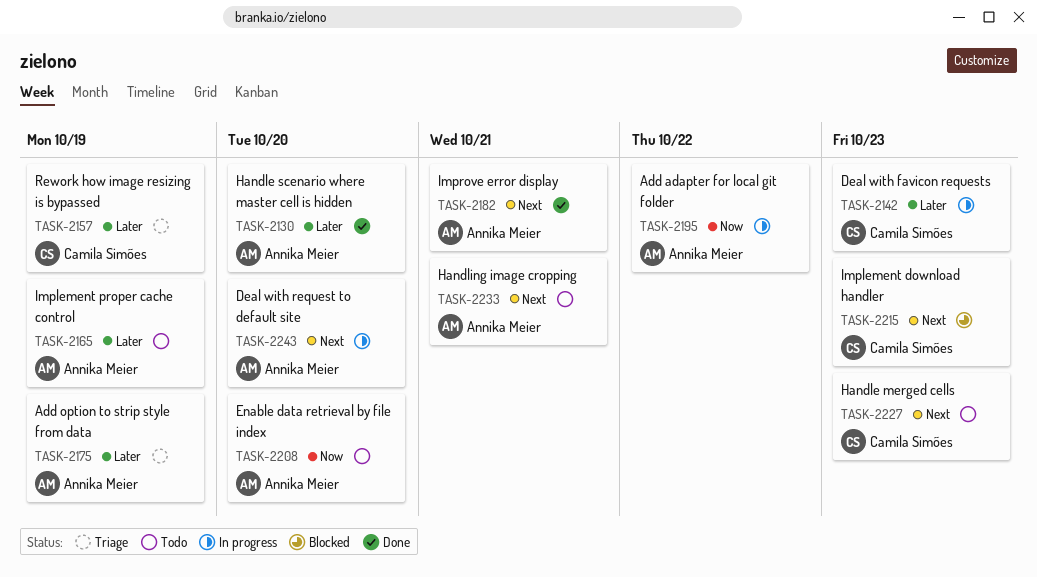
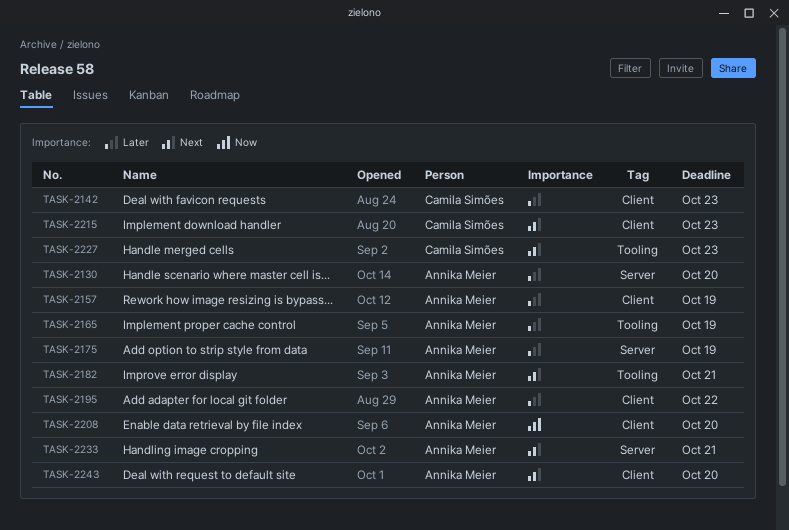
TASK-2157, owner: Camila Simões -> Annika Meier
TASK-2195, priority: Now -> Later

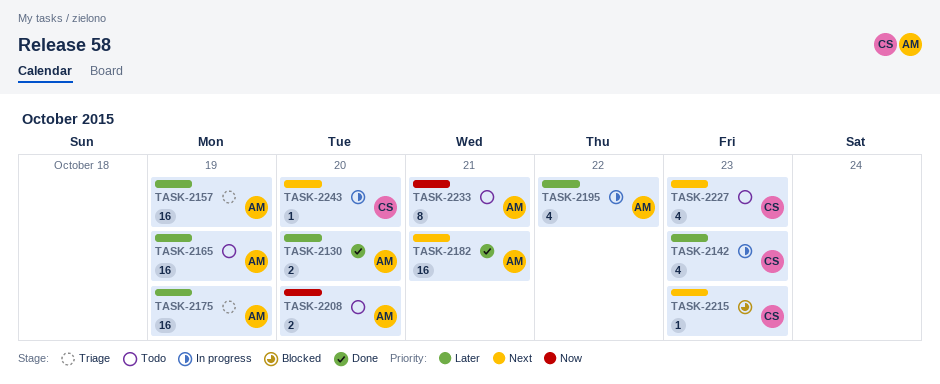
TASK-2233, priority: Next -> Now
TASK-2243, owner: Annika Meier -> Camila Simões

